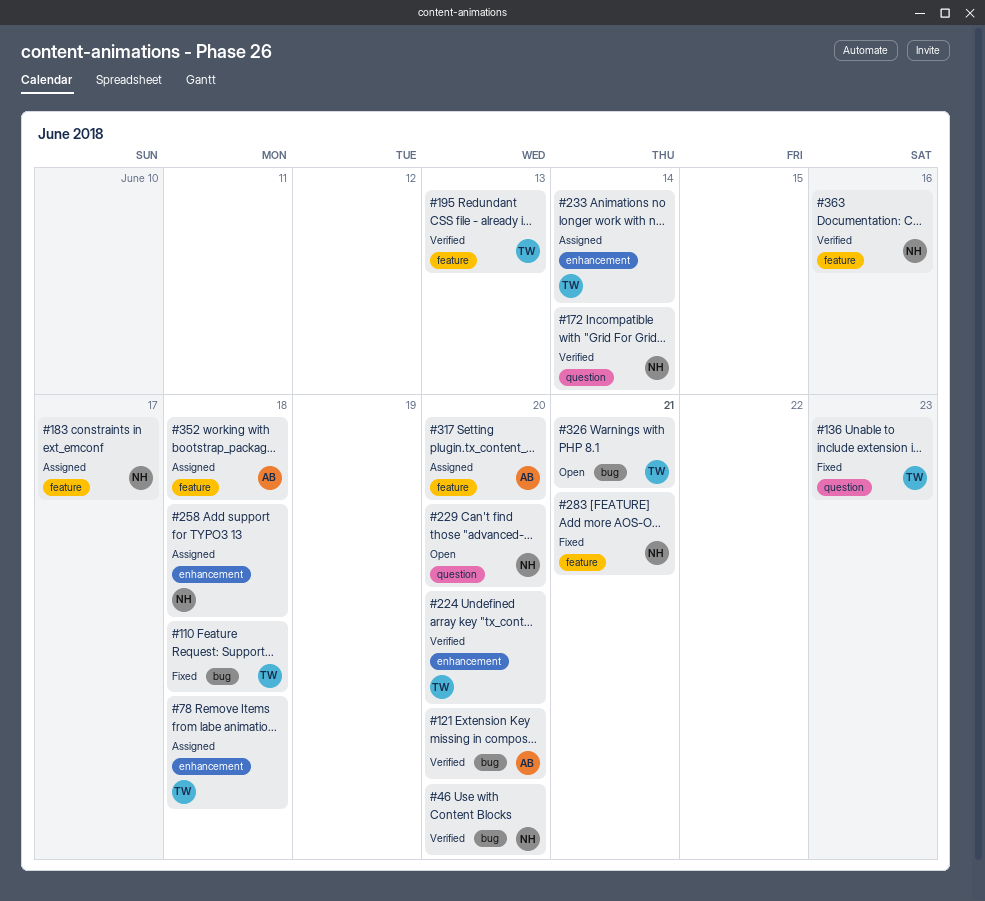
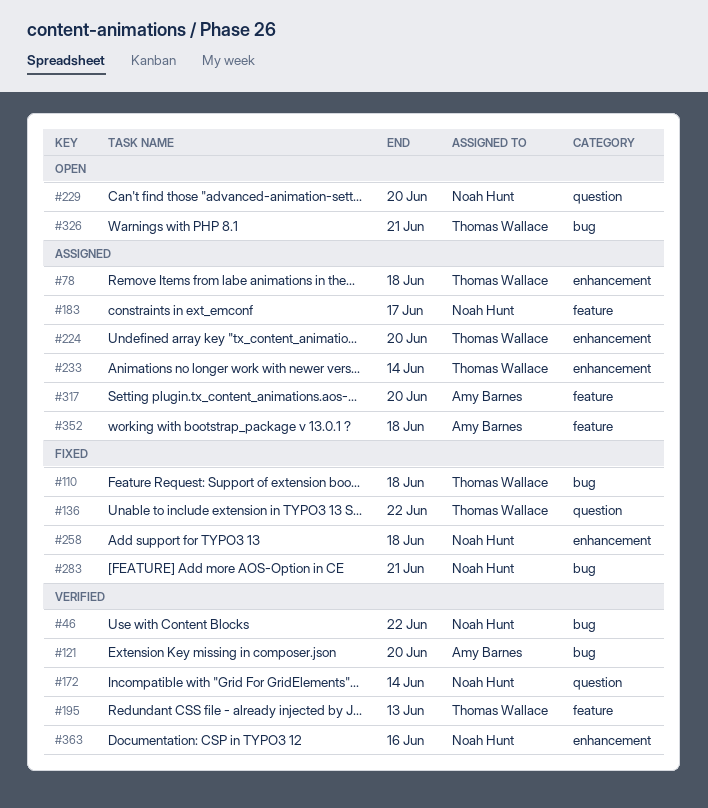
#46, due: Jun 20 -> Jun 22
#136, due: Jun 23 -> Jun 22
#224, status: Verified -> Assigned
#258, status: Assigned -> Fixed
#283, label: feature -> bug
#363, label: feature -> enhancement

